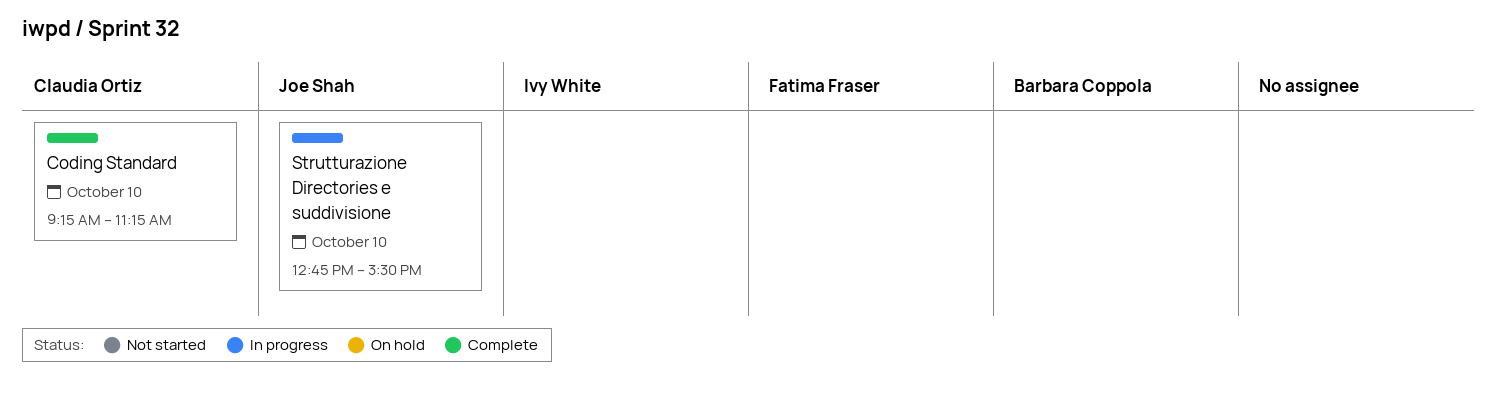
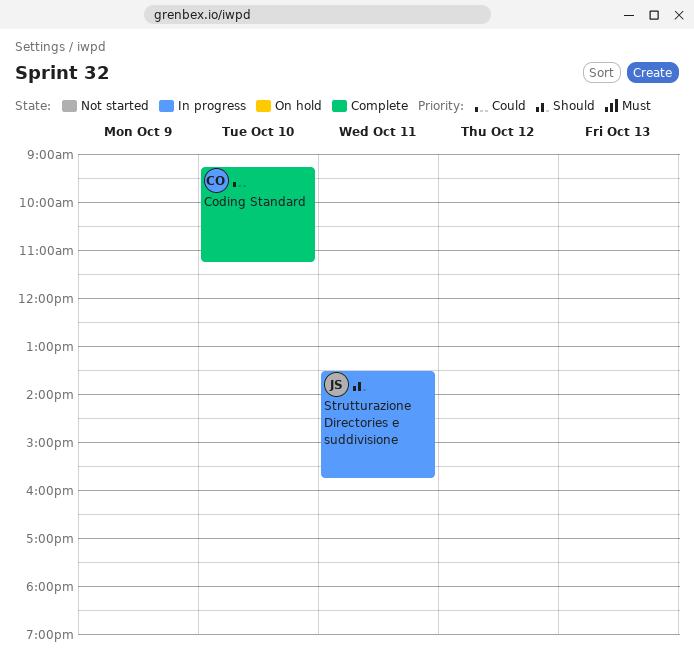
Strutturazione Directories e suddivisione, day: Oct 10 -> Oct 11
Strutturazione Directories e suddivisione, begins: 12:45 -> 13:30
Strutturazione Directories e suddivisione, ends: 15:30 -> 15:45

